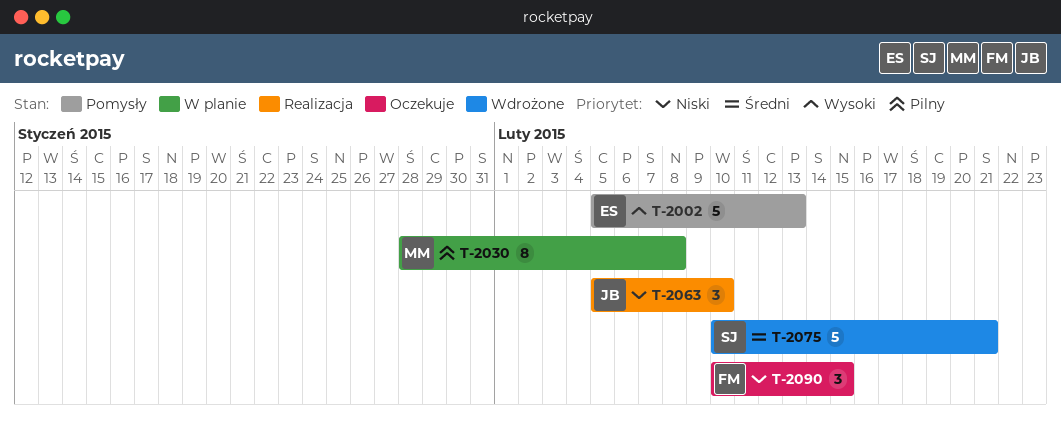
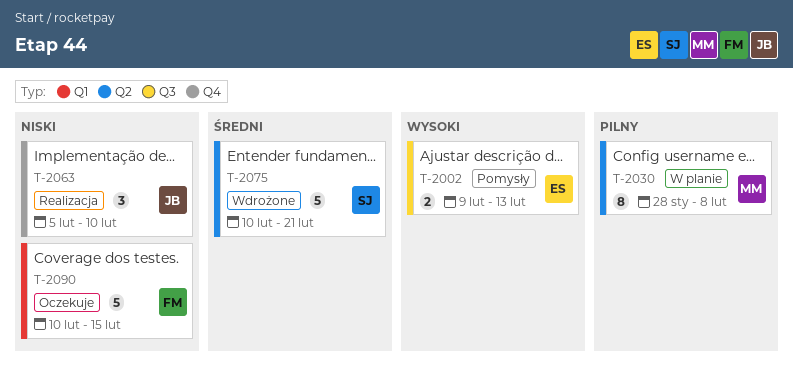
T-2002, estimate: 5 -> 2
T-2002, start: Feb 5 -> Feb 9
T-2090, estimate: 3 -> 5

